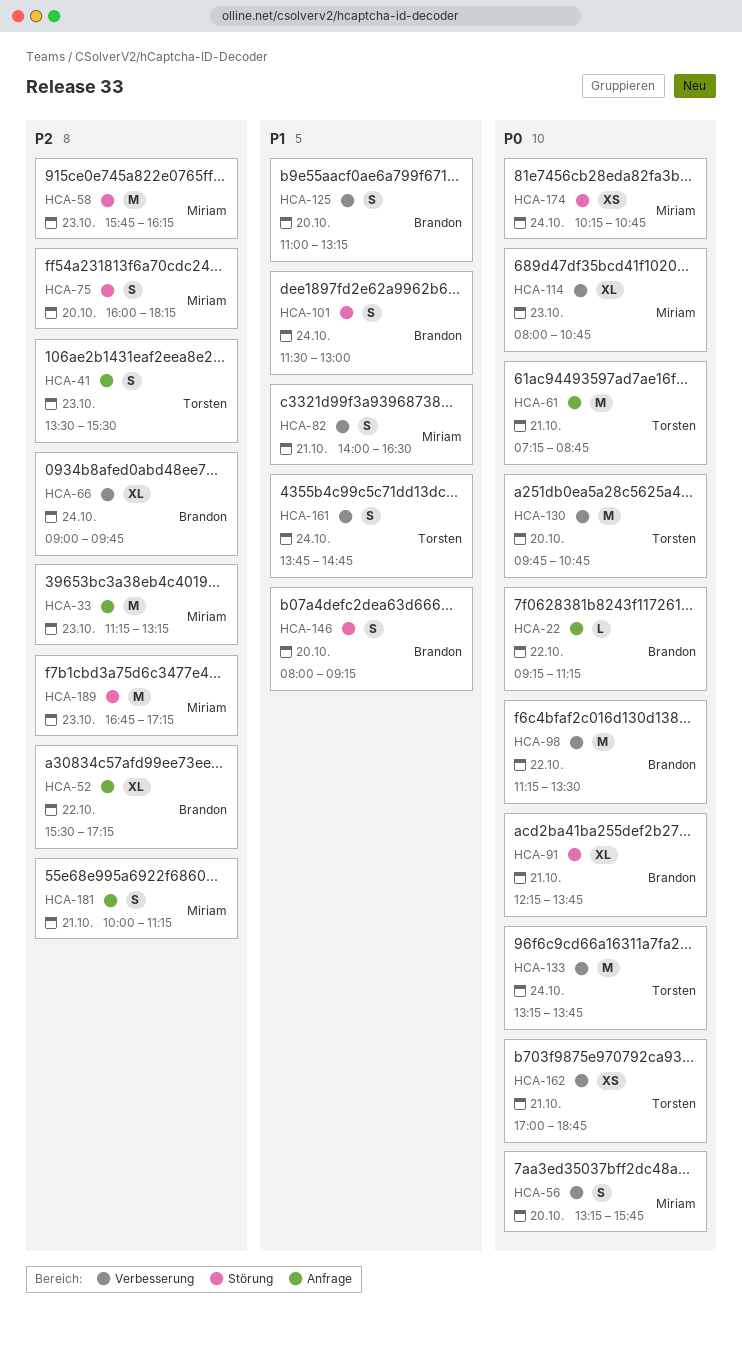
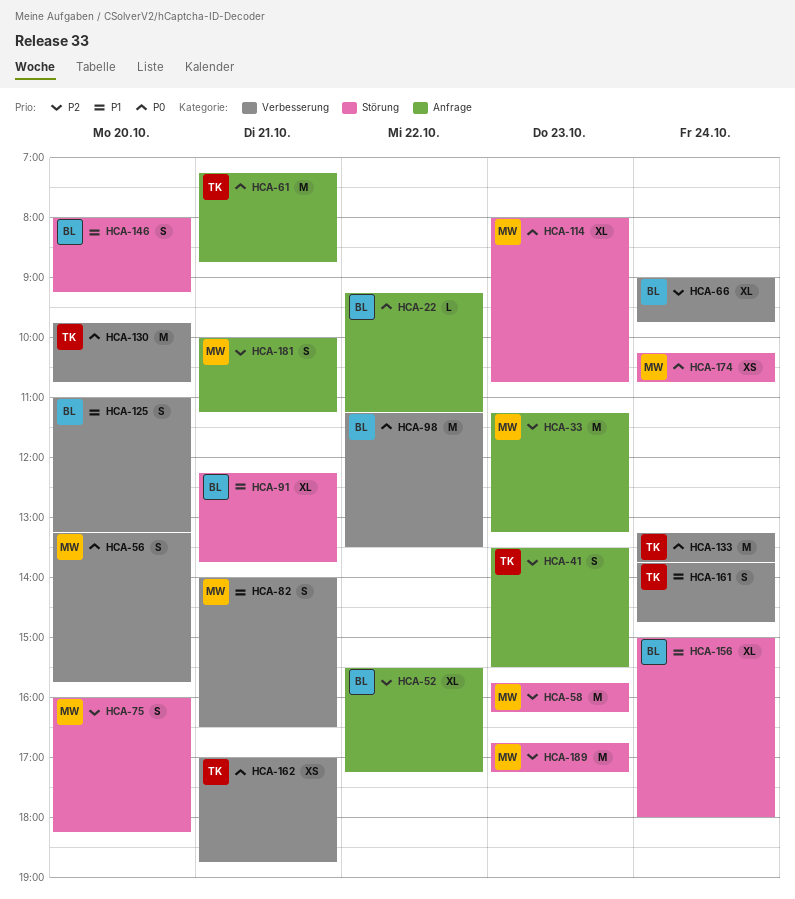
HCA-91, priority: P0 -> P1
HCA-101: present -> none
HCA-114, label: Verbesserung -> Störung
HCA-156: none -> present

